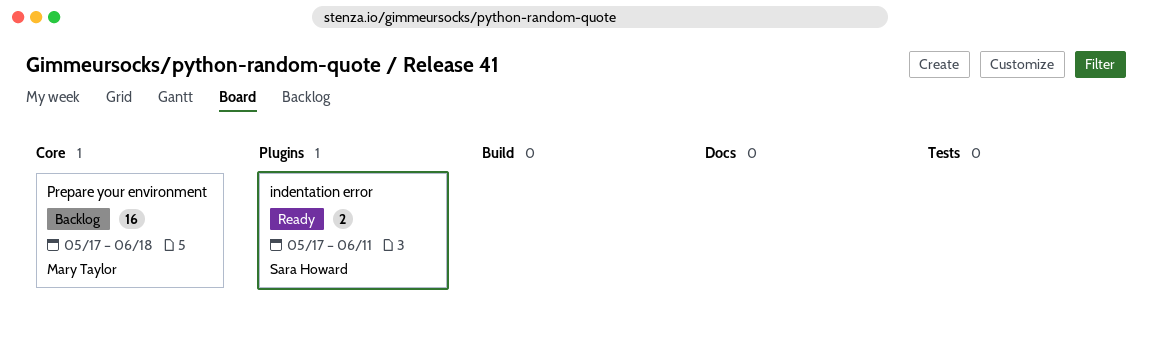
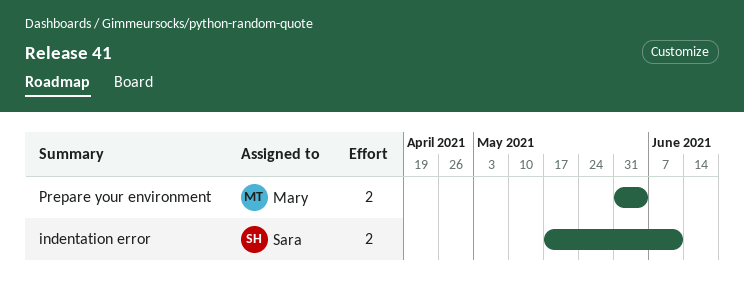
Prepare your environment, estimate: 16 -> 2
Prepare your environment, start: May 17 -> May 31
Prepare your environment, due: Jun 18 -> Jun 4

